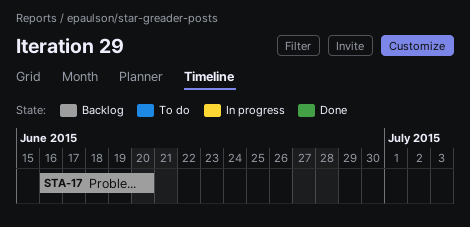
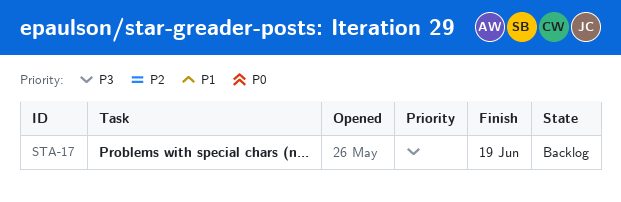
STA-17, due: Jun 20 -> Jun 19

